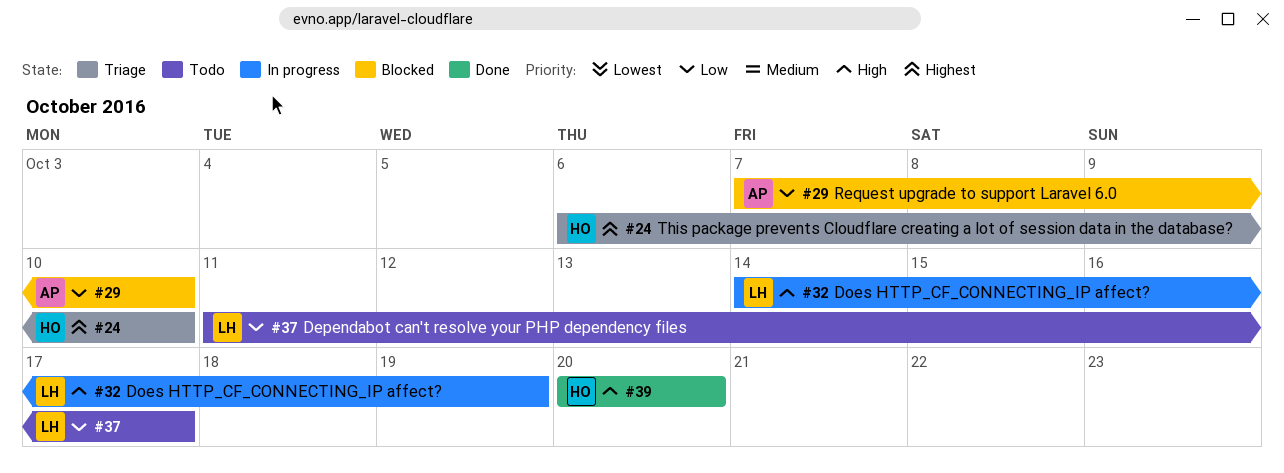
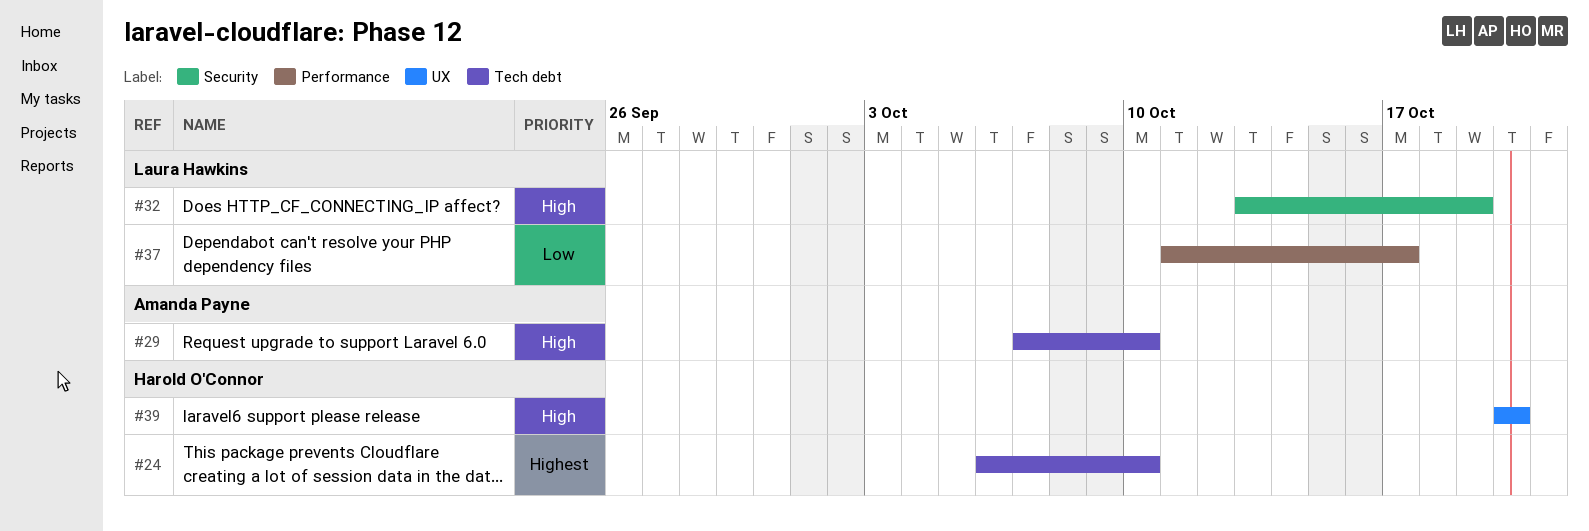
#29, priority: Low -> High
#32, start: Oct 14 -> Oct 13

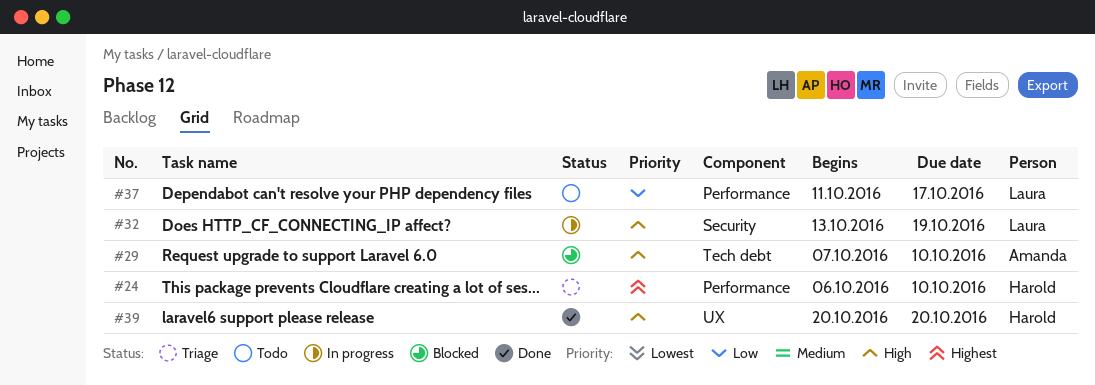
#24, label: Tech debt -> Performance

